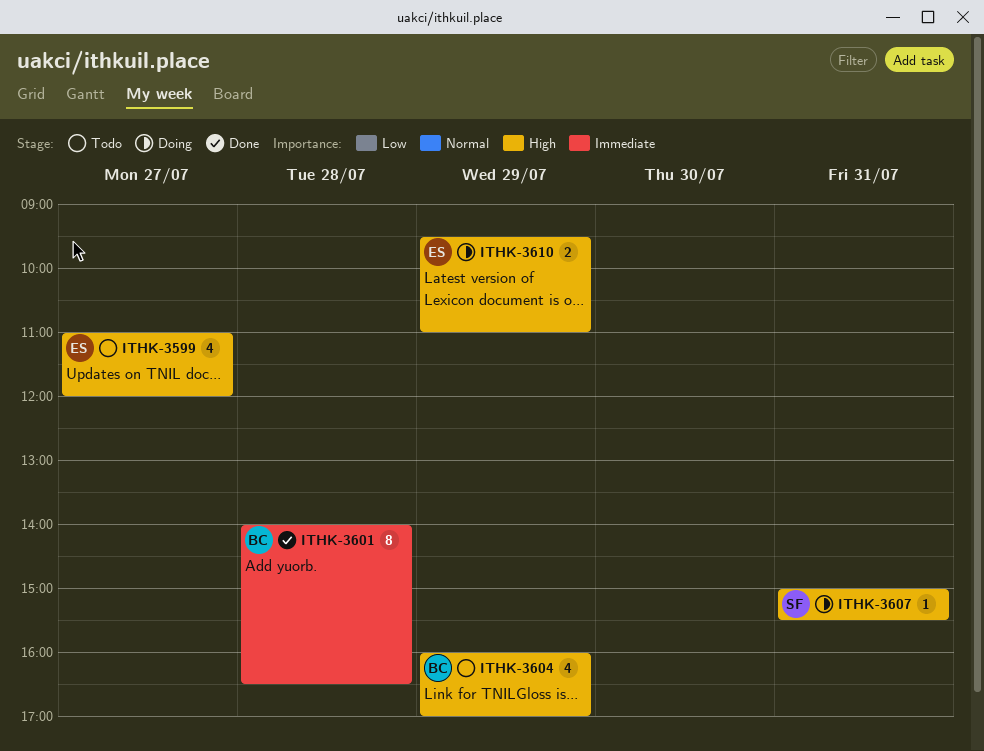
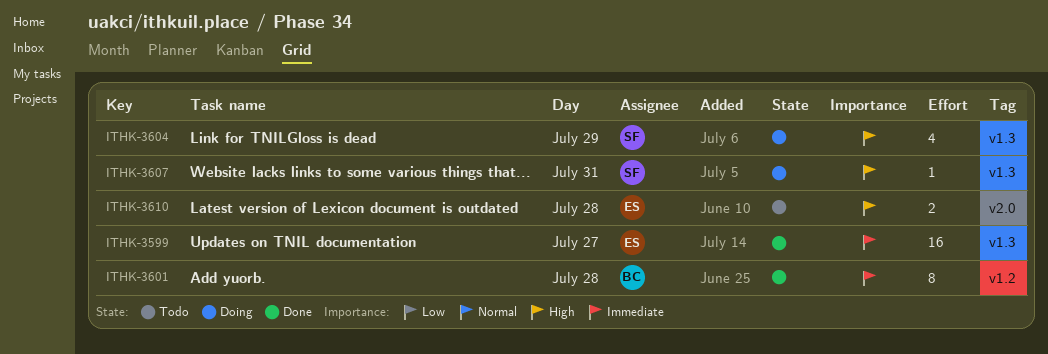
ITHK-3599, status: Todo -> Done
ITHK-3599, priority: High -> Immediate
ITHK-3599, estimate: 4 -> 16
ITHK-3604, status: Todo -> Doing
ITHK-3604, owner: BC -> SF
ITHK-3610, status: Doing -> Todo
ITHK-3610, day: Jul 29 -> Jul 28

